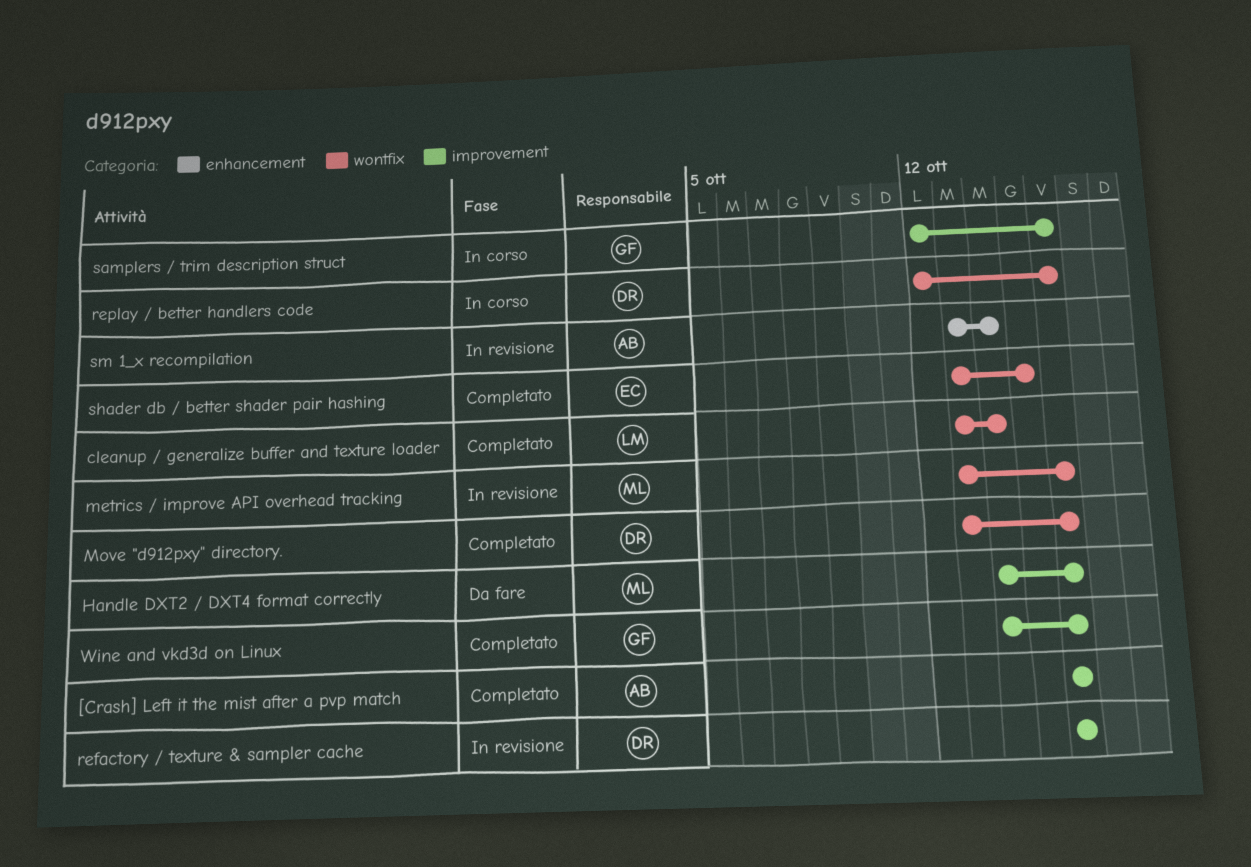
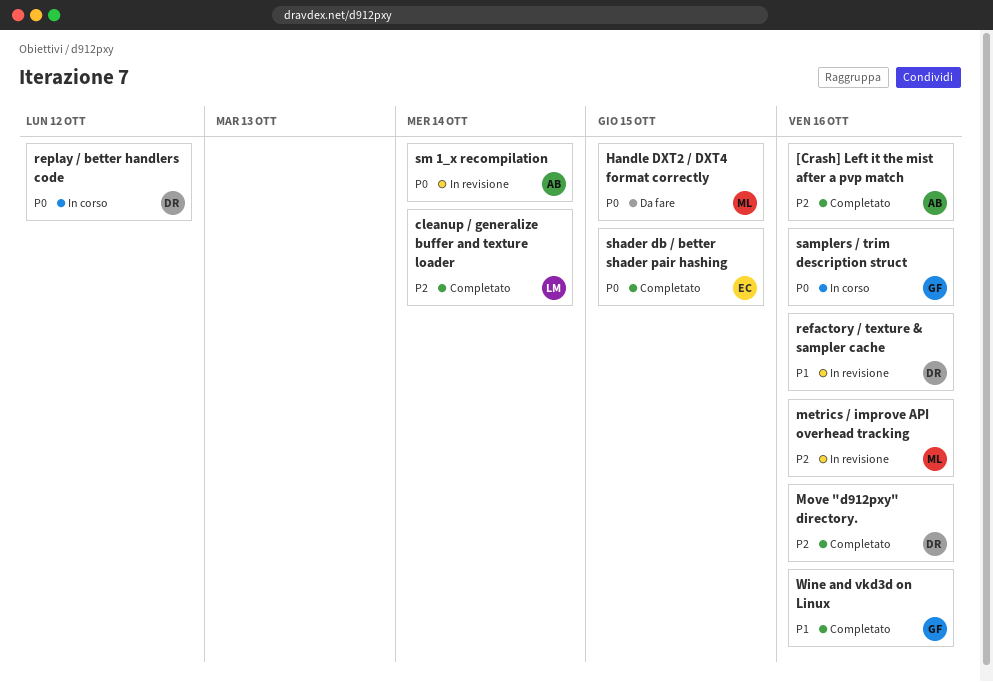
Handle DXT2 / DXT4 format correctly, due: Oct 16 -> Oct 15
replay / better handlers code, due: Oct 16 -> Oct 12

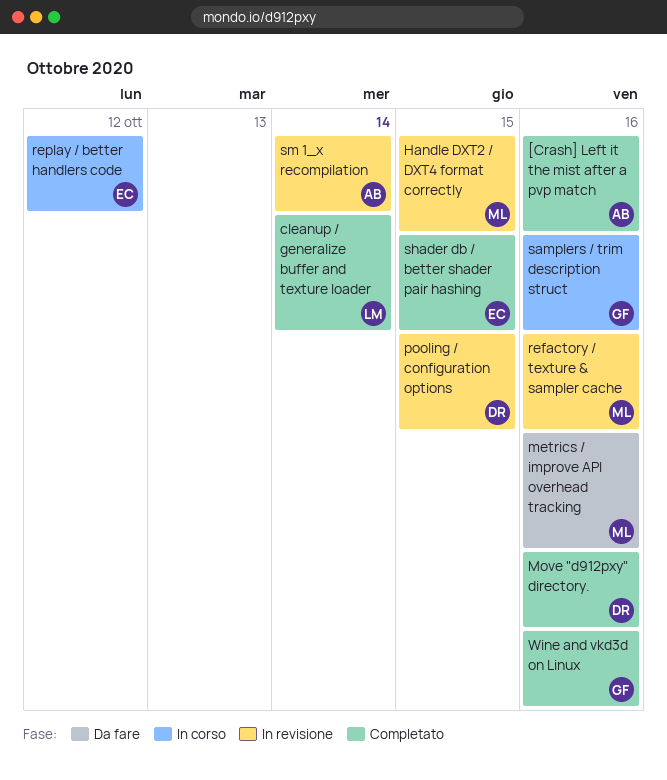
Handle DXT2 / DXT4 format correctly, status: Da fare -> In revisione
metrics / improve API overhead tracking, status: In revisione -> Da fare
pooling / configuration options: none -> present
refactory / texture & sampler cache, owner: DR -> ML
replay / better handlers code, owner: DR -> EC

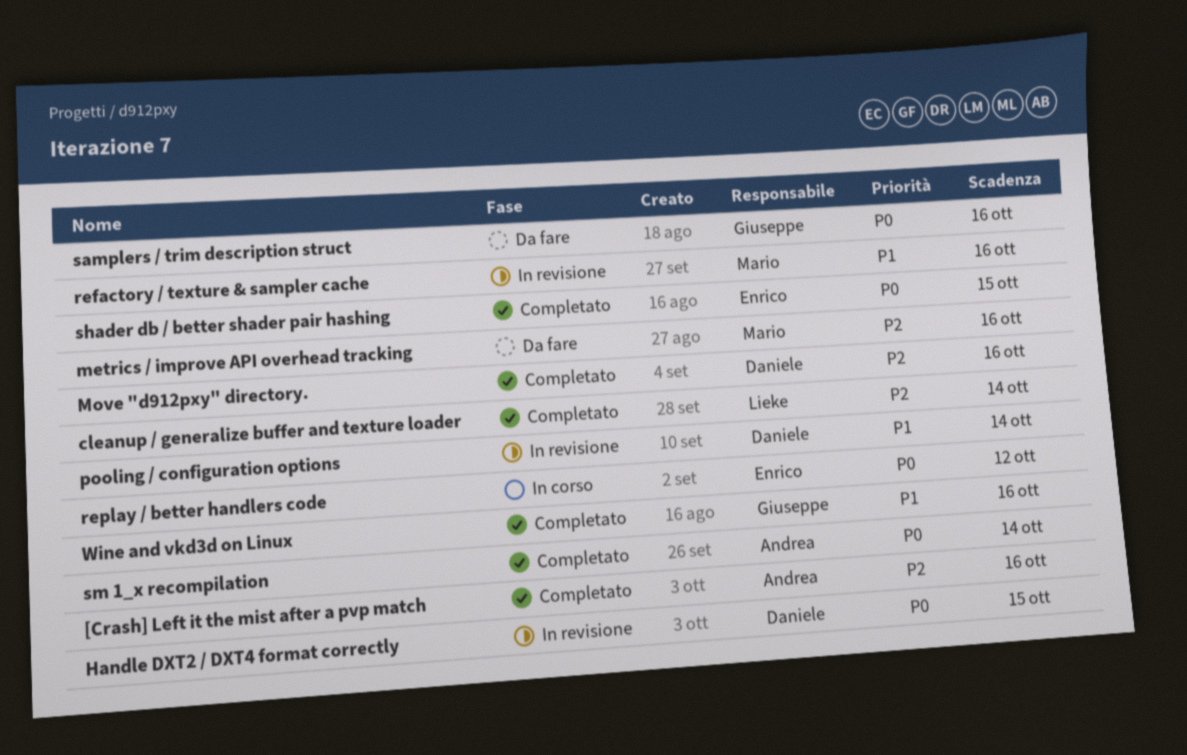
Handle DXT2 / DXT4 format correctly, owner: Mario -> Daniele
pooling / configuration options, due: Oct 15 -> Oct 14
samplers / trim description struct, status: In corso -> Da fare
sm 1_x recompilation, status: In revisione -> Completato

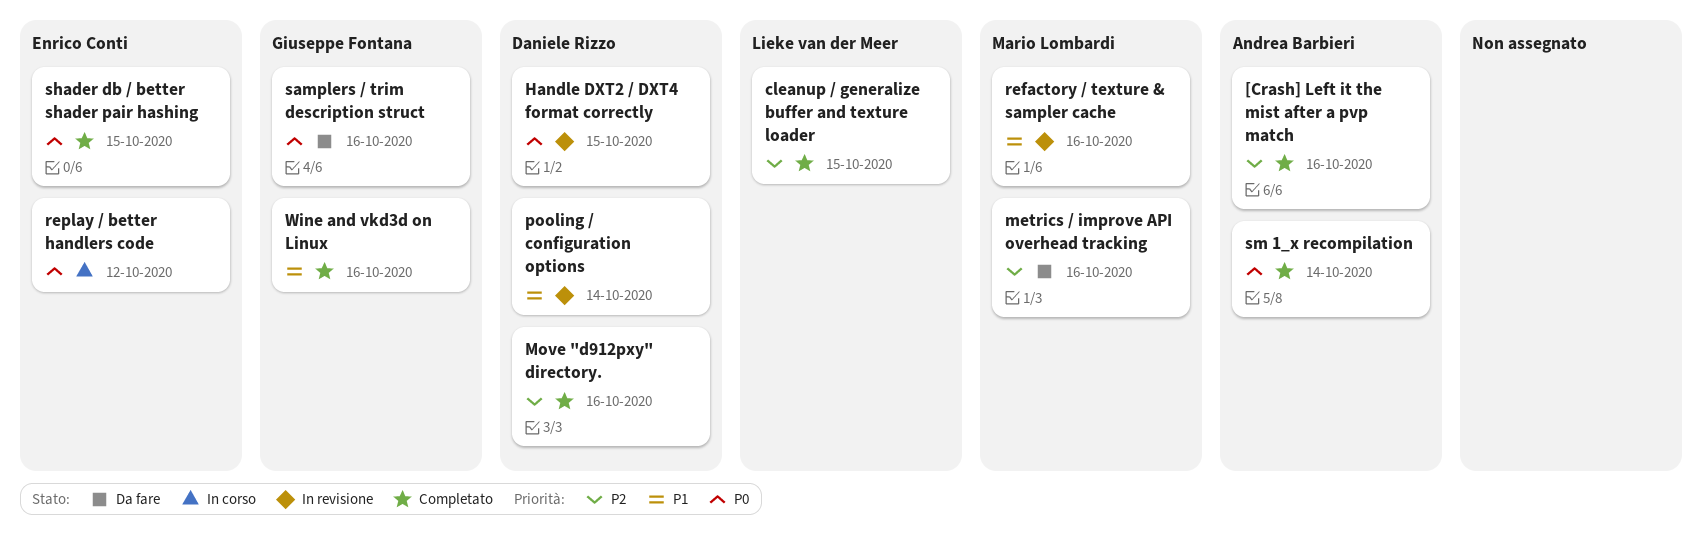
cleanup / generalize buffer and texture loader, due: Oct 14 -> Oct 15

